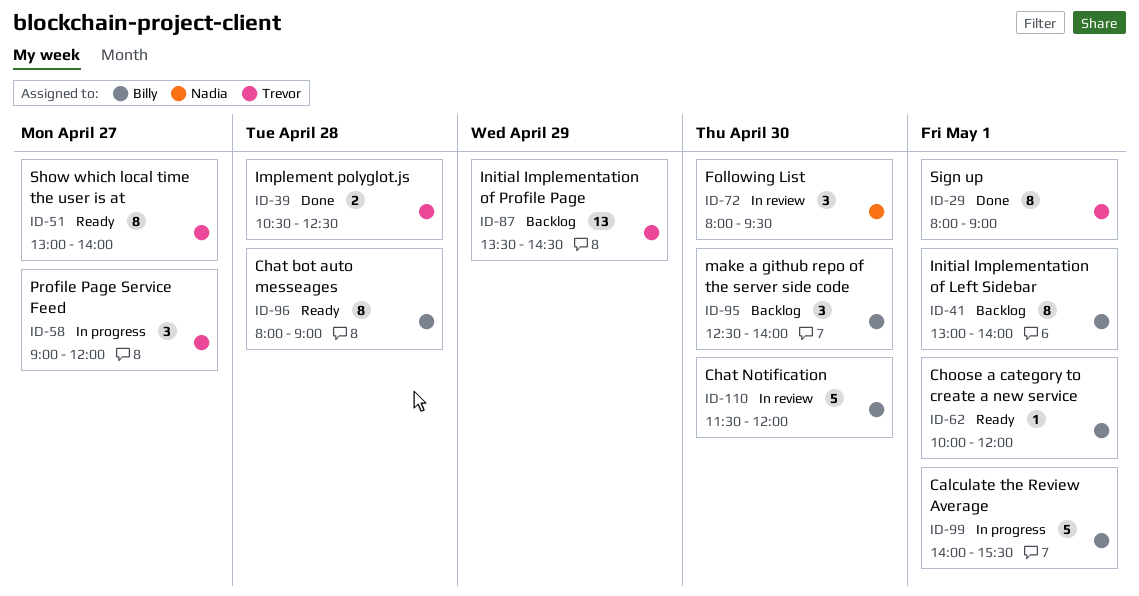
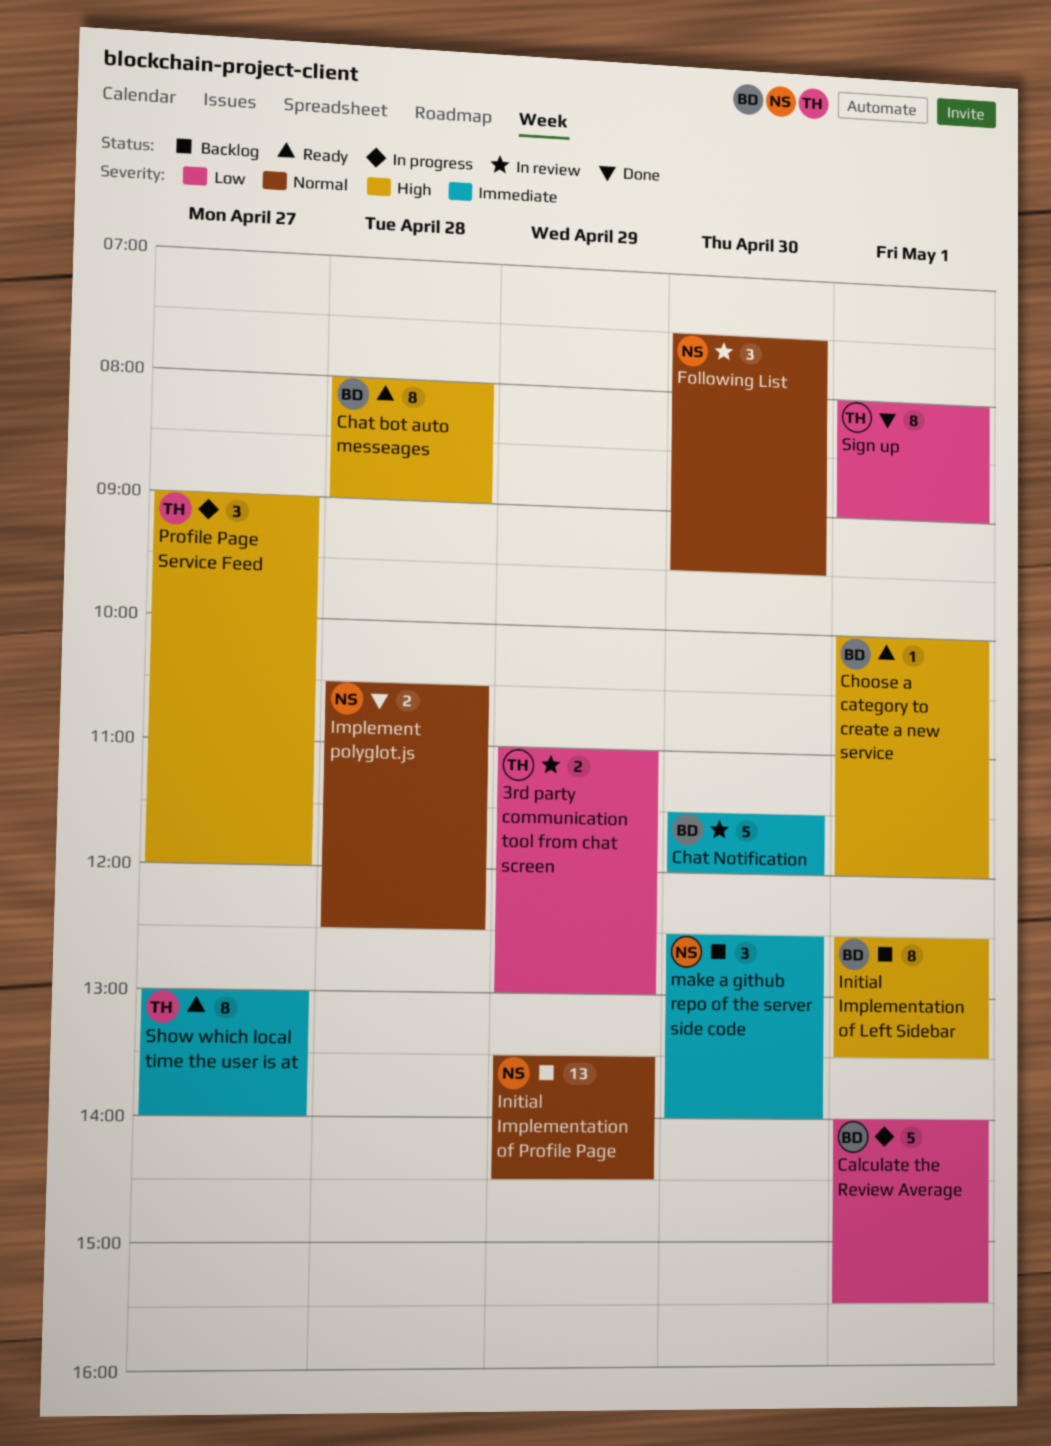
3rd party communication tool from chat screen: none -> present
Following List, begins: 08:00 -> 07:30
Implement polyglot.js, owner: Trevor -> Nadia
Initial Implementation of Left Sidebar, begins: 13:00 -> 12:30
Initial Implementation of Left Sidebar, ends: 14:00 -> 13:30
Initial Implementation of Profile Page, owner: Trevor -> Nadia
make a github repo of the server side code, owner: Billy -> Nadia

